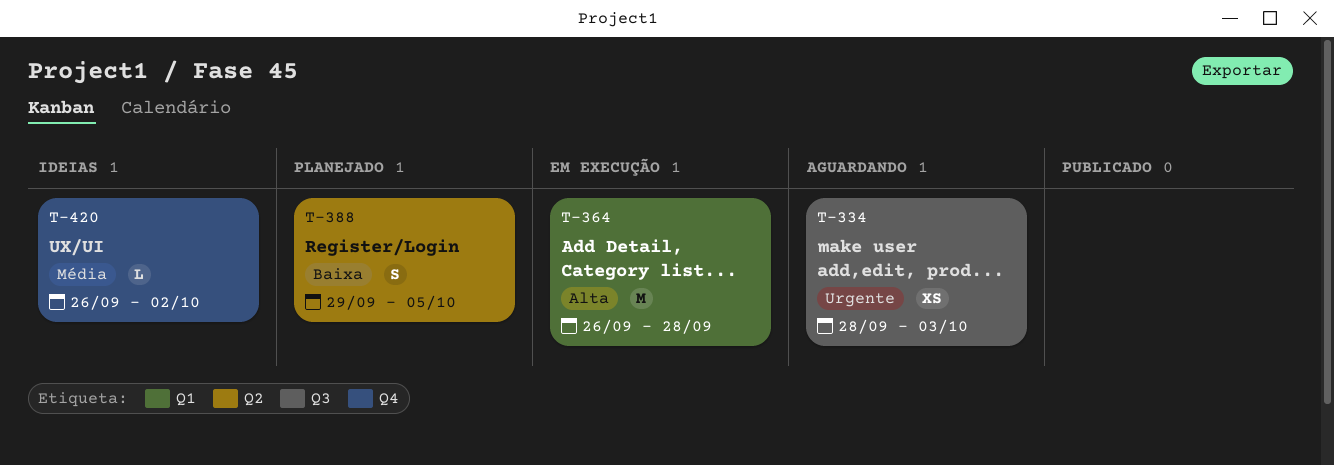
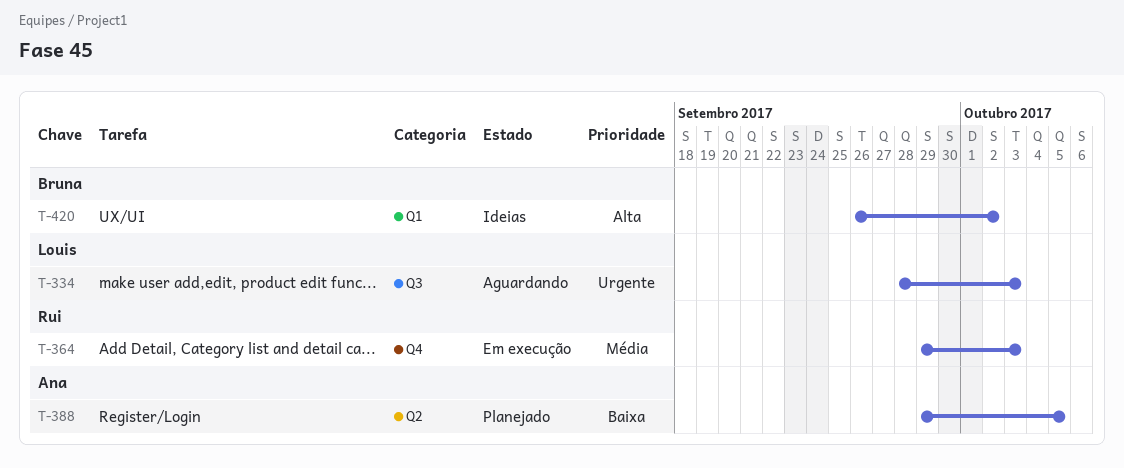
T-364, priority: Alta -> Média
T-364, label: Q1 -> Q4
T-364, start: Sep 26 -> Sep 29
T-364, due: Sep 28 -> Oct 3
T-420, priority: Média -> Alta
T-420, label: Q4 -> Q1

